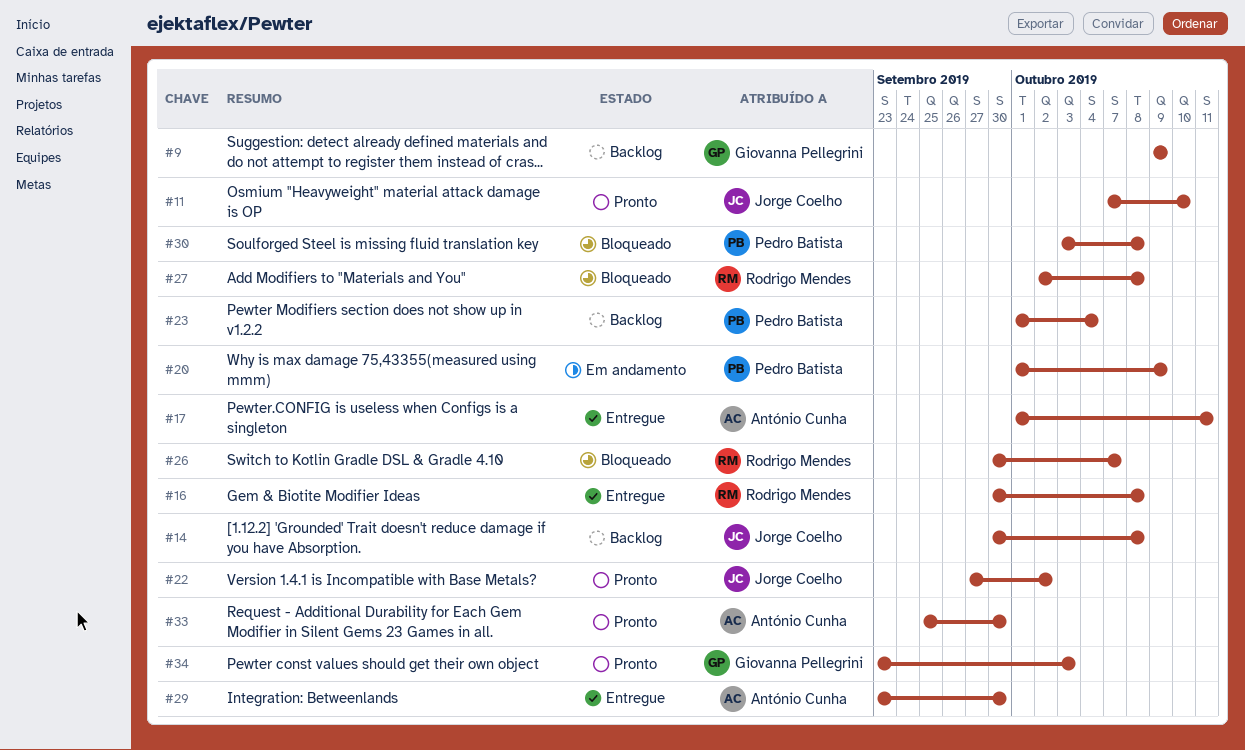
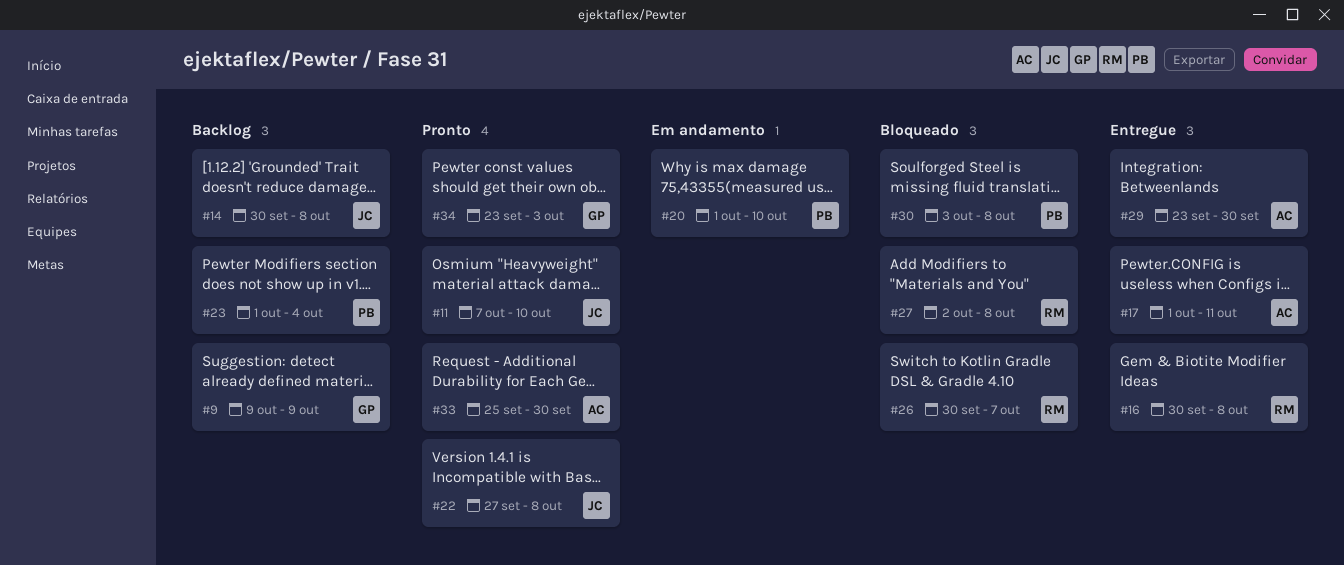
#20, due: Oct 9 -> Oct 10
#22, due: Oct 2 -> Oct 8

